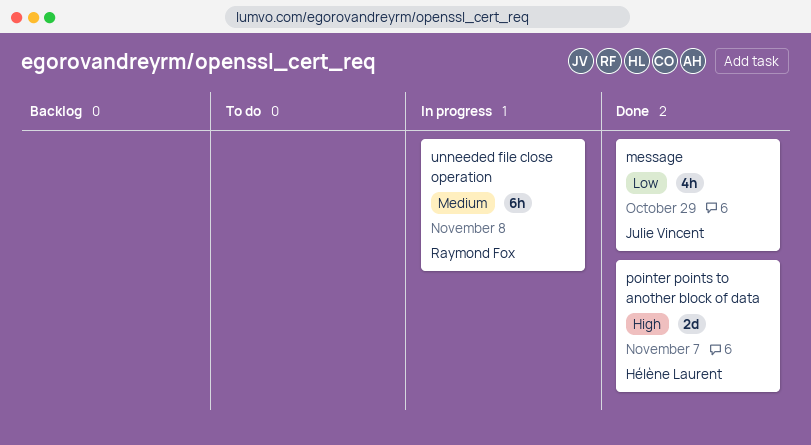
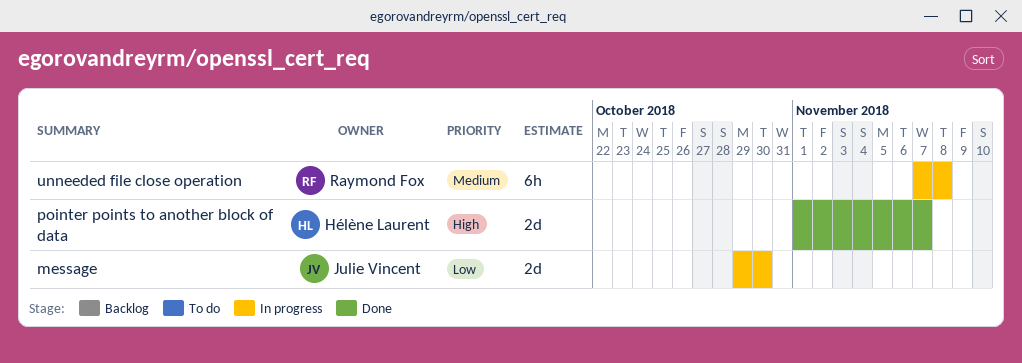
message, status: Done -> In progress
message, estimate: 4h -> 2d
message, due: Oct 29 -> Oct 30

